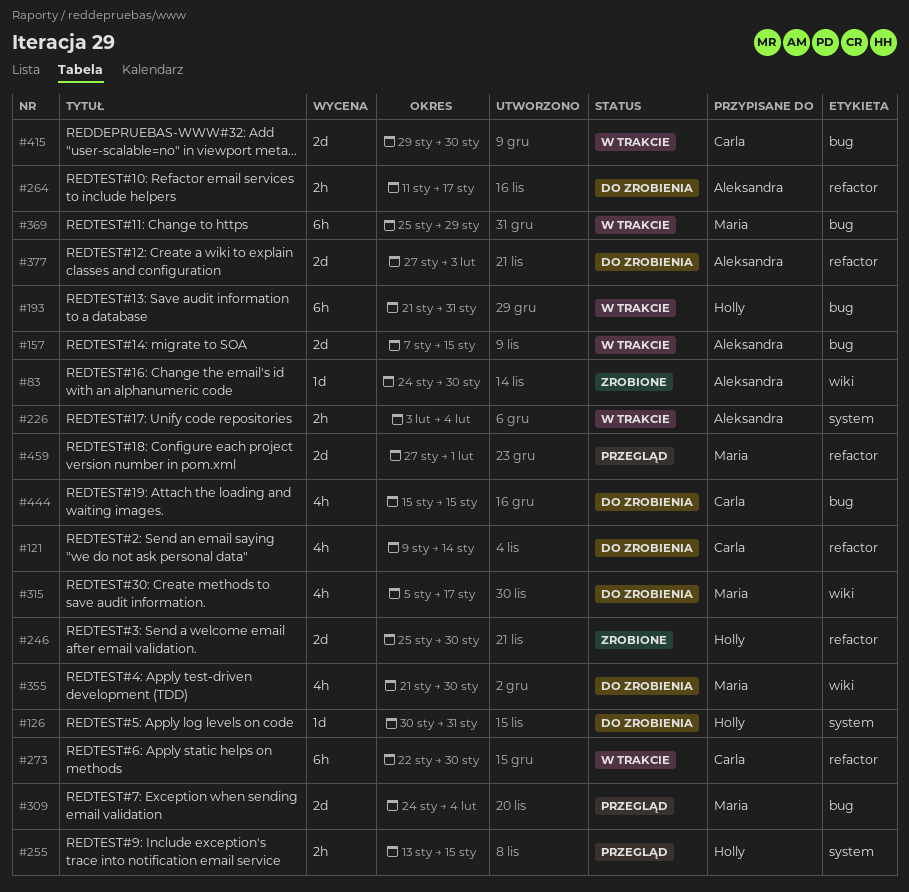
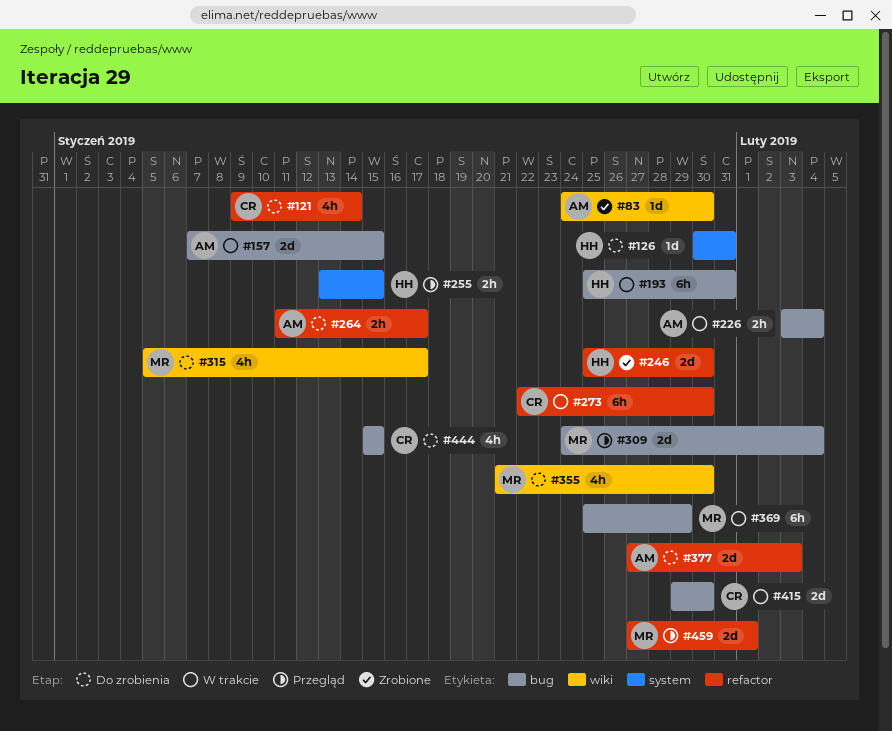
#193, start: Jan 21 -> Jan 25
#226, label: system -> bug

